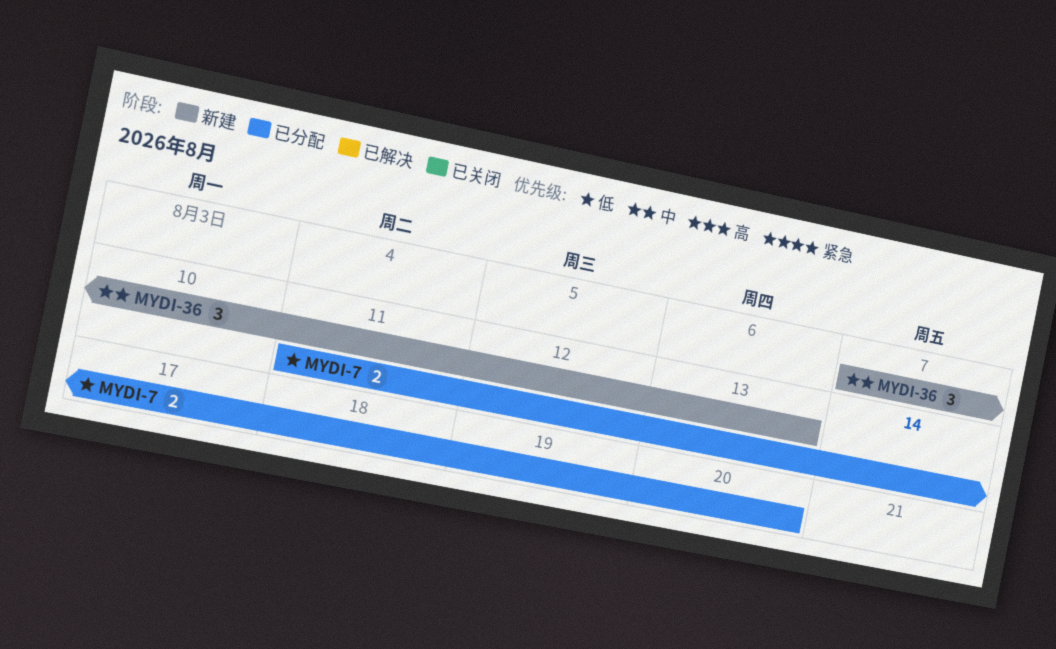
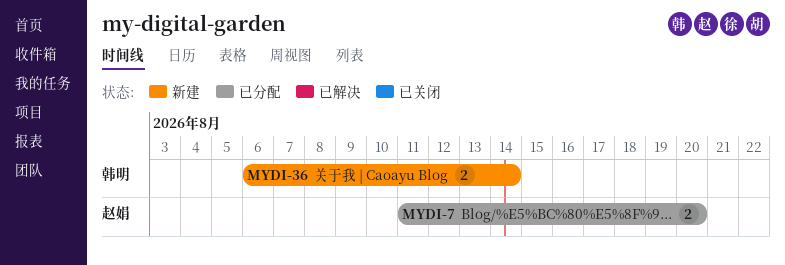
MYDI-36, estimate: 3 -> 2
MYDI-36, start: Aug 7 -> Aug 6
MYDI-36, due: Aug 13 -> Aug 14

